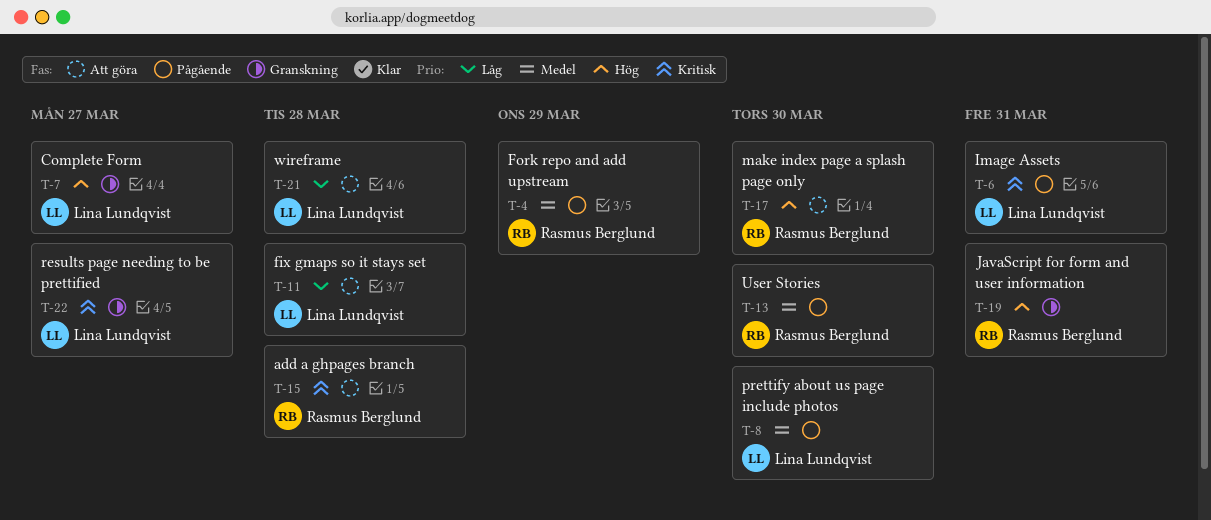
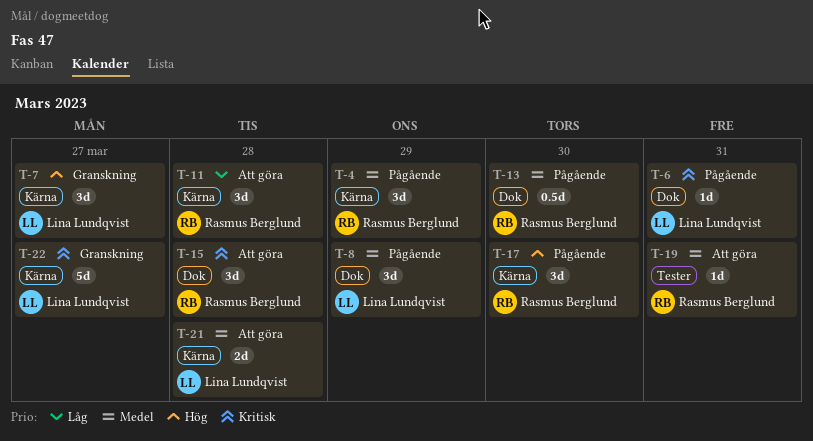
T-8, due: Mar 30 -> Mar 29
T-11, owner: Lina Lundqvist -> Rasmus Berglund
T-17, status: Att göra -> Pågående
T-19, status: Granskning -> Att göra
T-19, priority: Hög -> Medel
T-21, priority: Låg -> Medel

